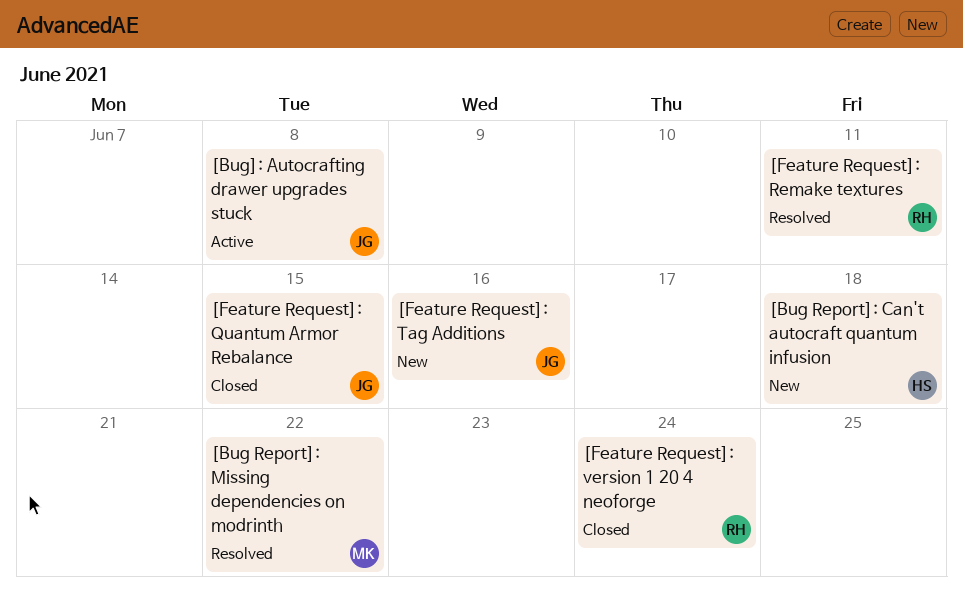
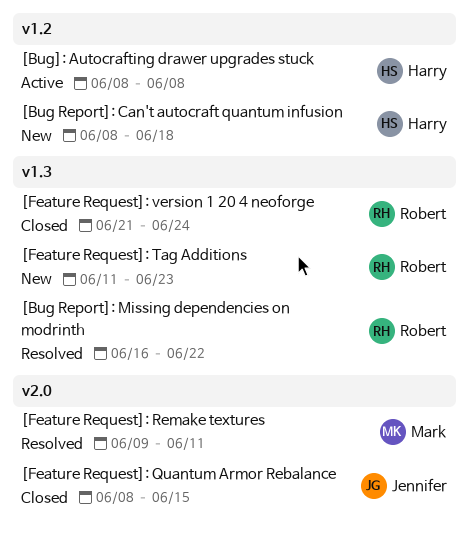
[Bug Report]: Missing dependencies on modrinth, owner: Mark -> Robert
[Bug]: Autocrafting drawer upgrades stuck, owner: Jennifer -> Harry
[Feature Request]: Remake textures, owner: Robert -> Mark
[Feature Request]: Tag Additions, owner: Jennifer -> Robert
[Feature Request]: Tag Additions, due: Jun 16 -> Jun 23

